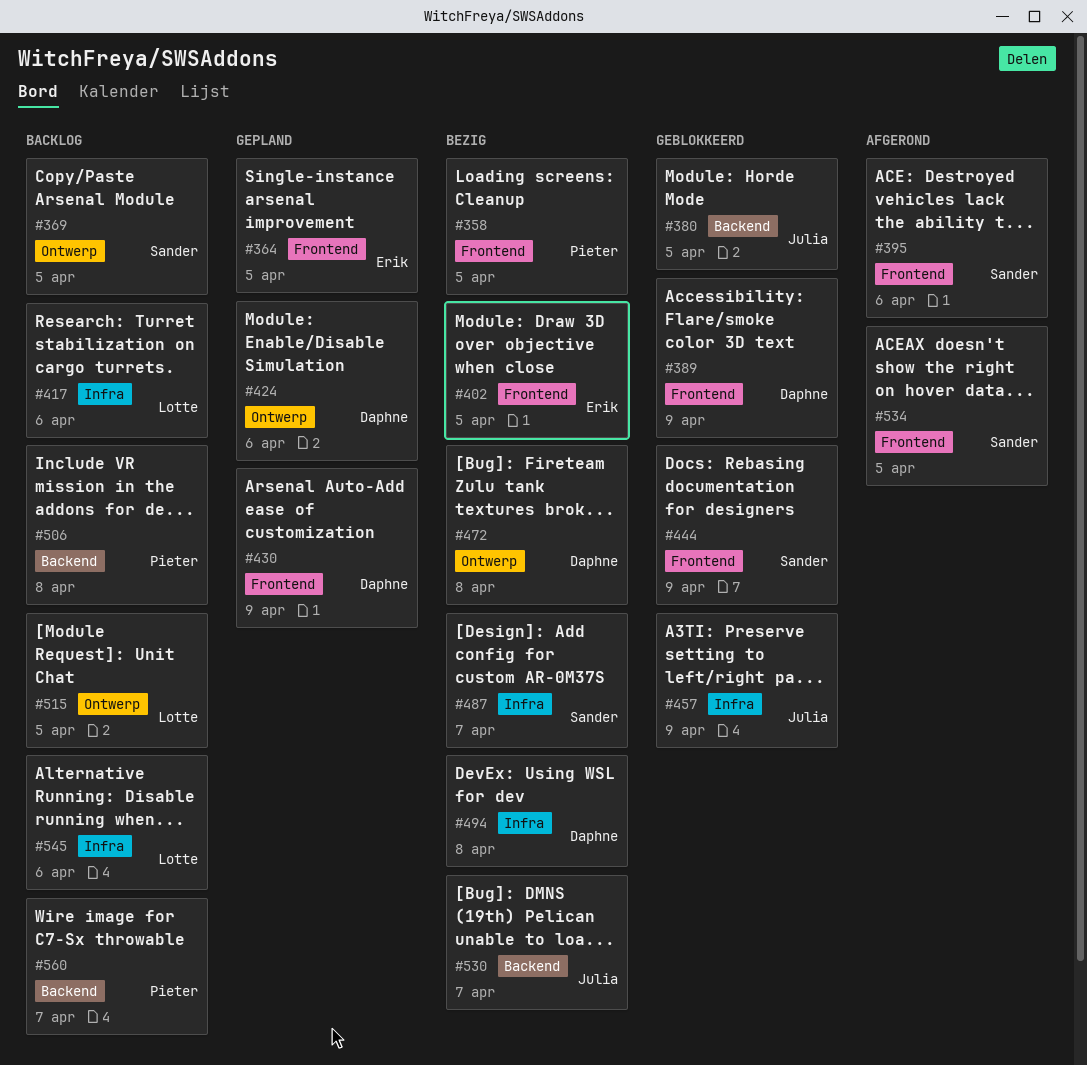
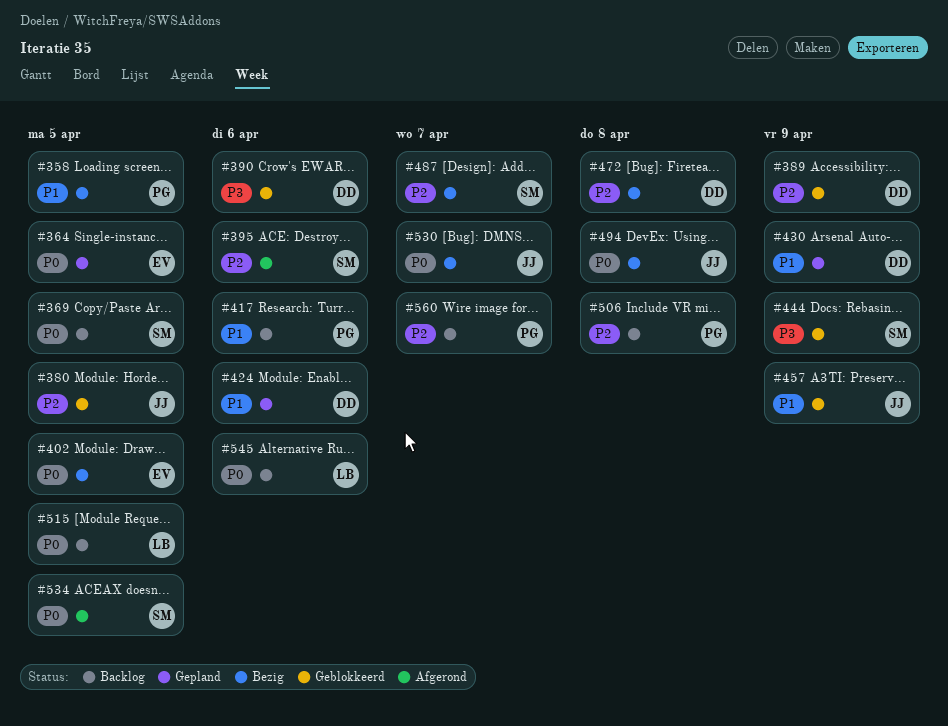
#390: none -> present
#417, owner: Lotte -> Pieter
#494, owner: Daphne -> Julia

